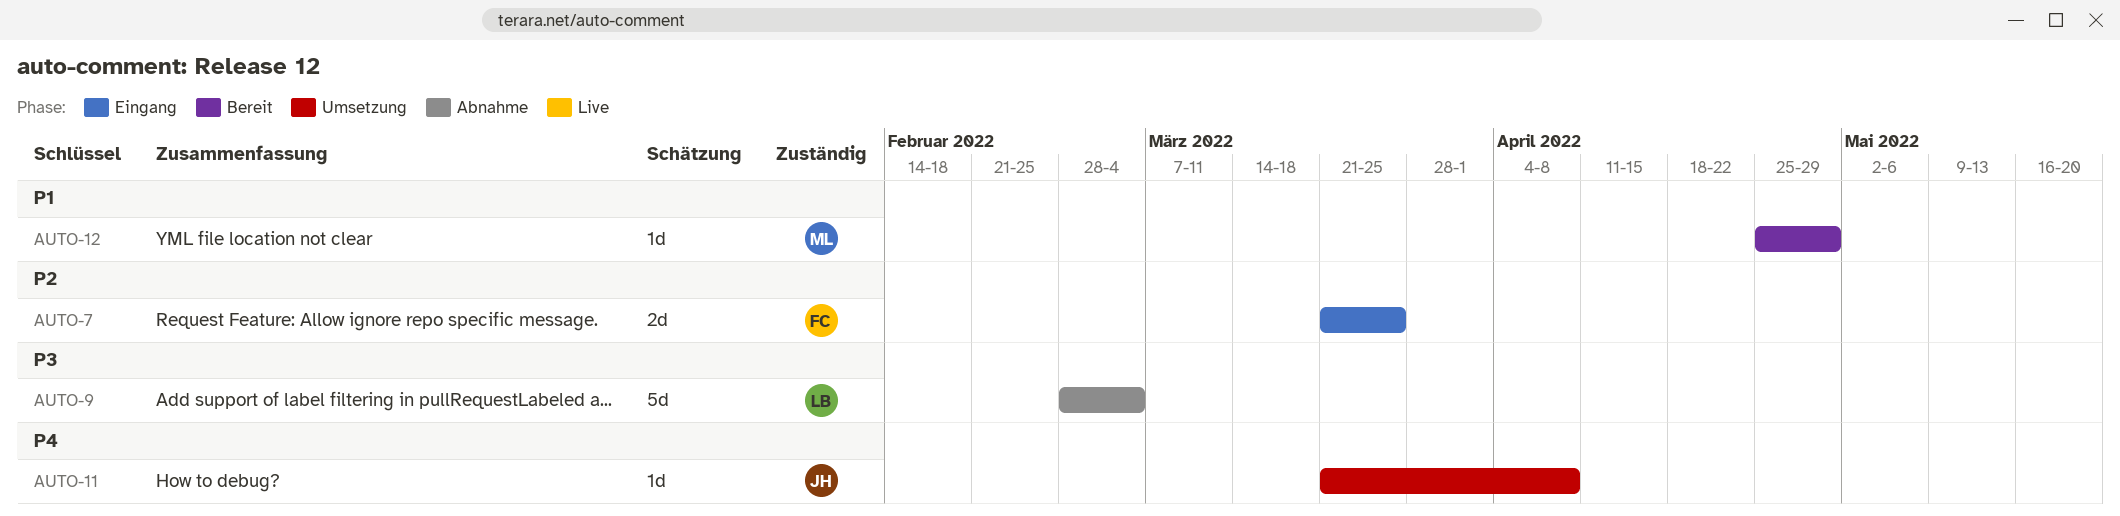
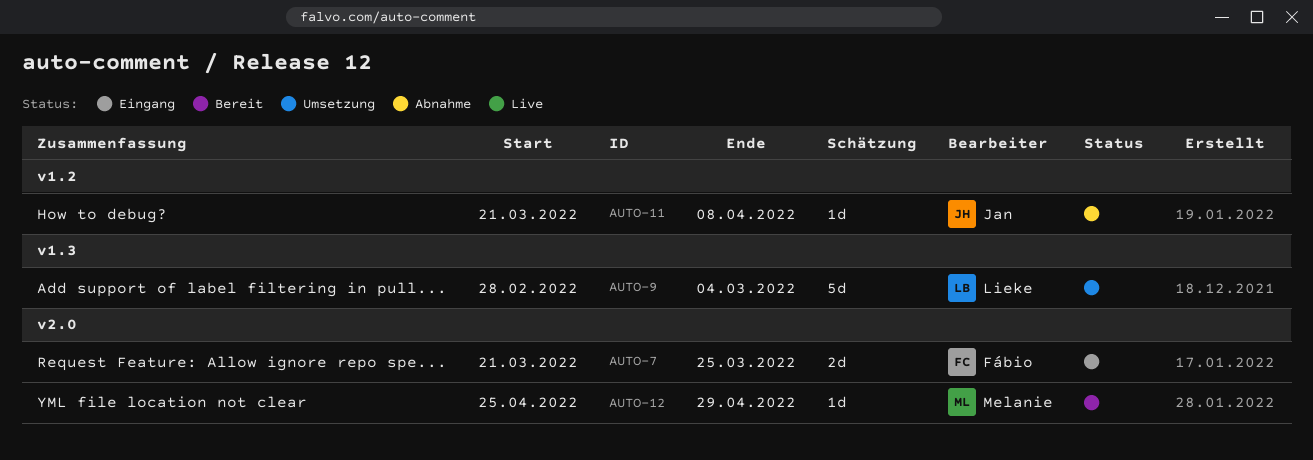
AUTO-9, status: Abnahme -> Umsetzung
AUTO-11, status: Umsetzung -> Abnahme

